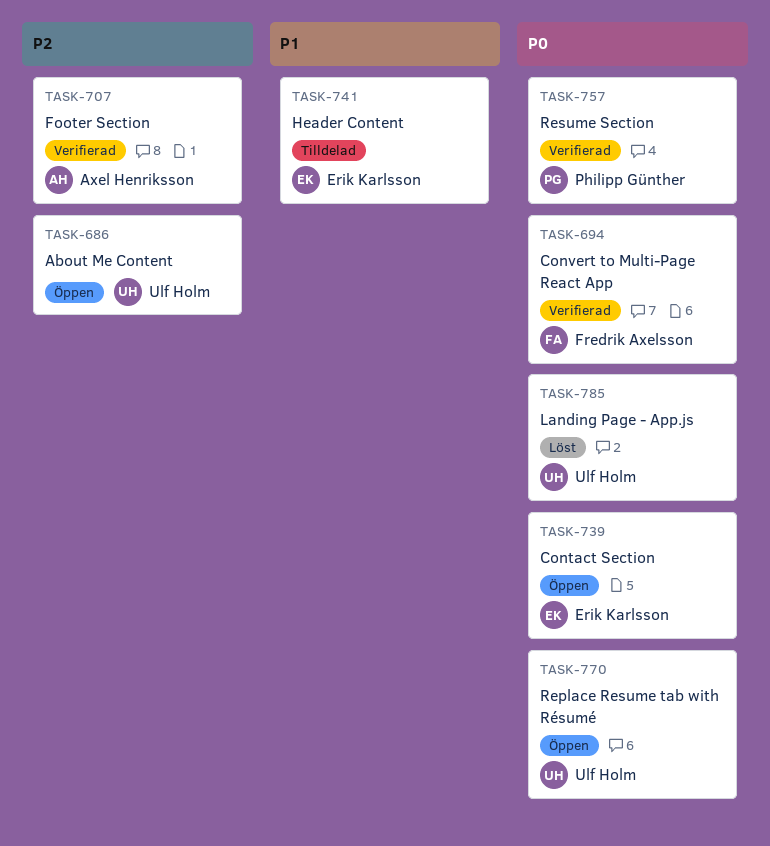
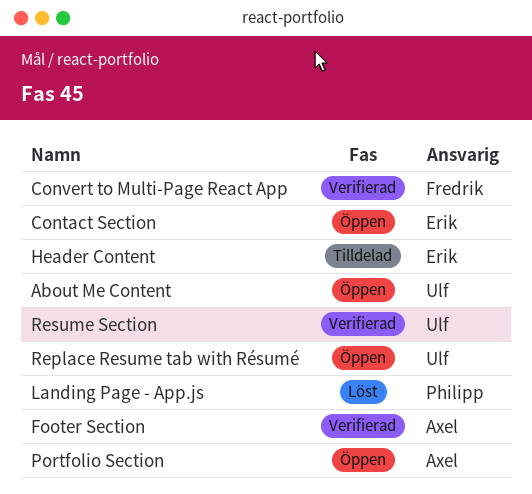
Landing Page - App.js, owner: Ulf Holm -> Philipp Günther
Portfolio Section: none -> present
Resume Section, owner: Philipp Günther -> Ulf Holm

